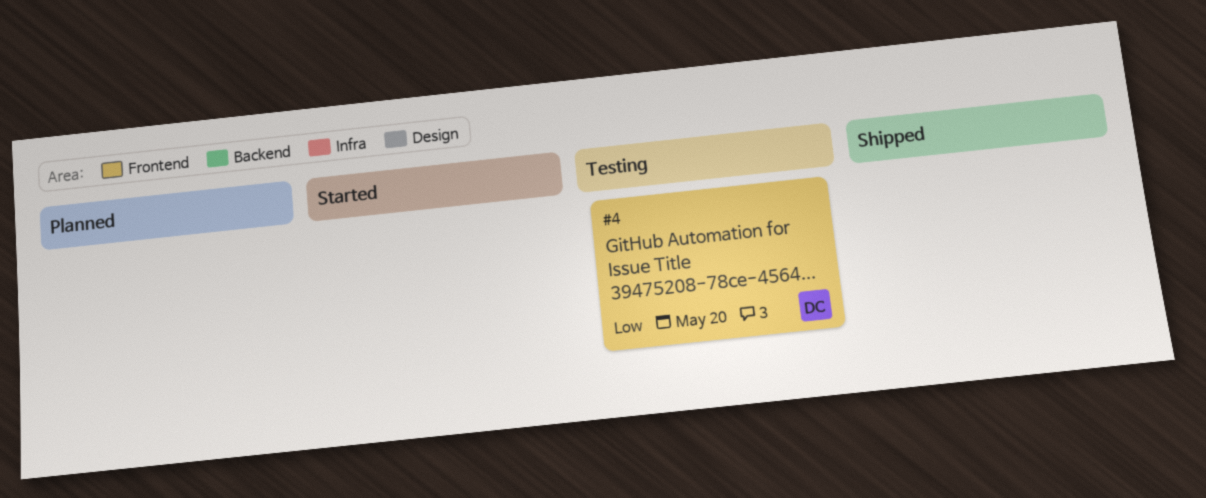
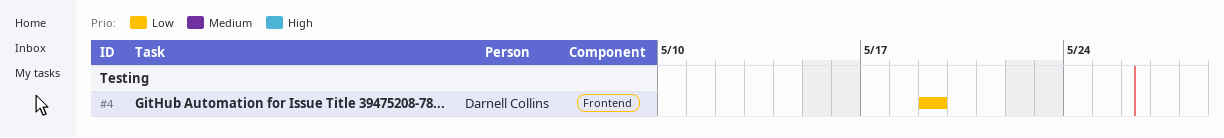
#4, due: May 20 -> May 19

